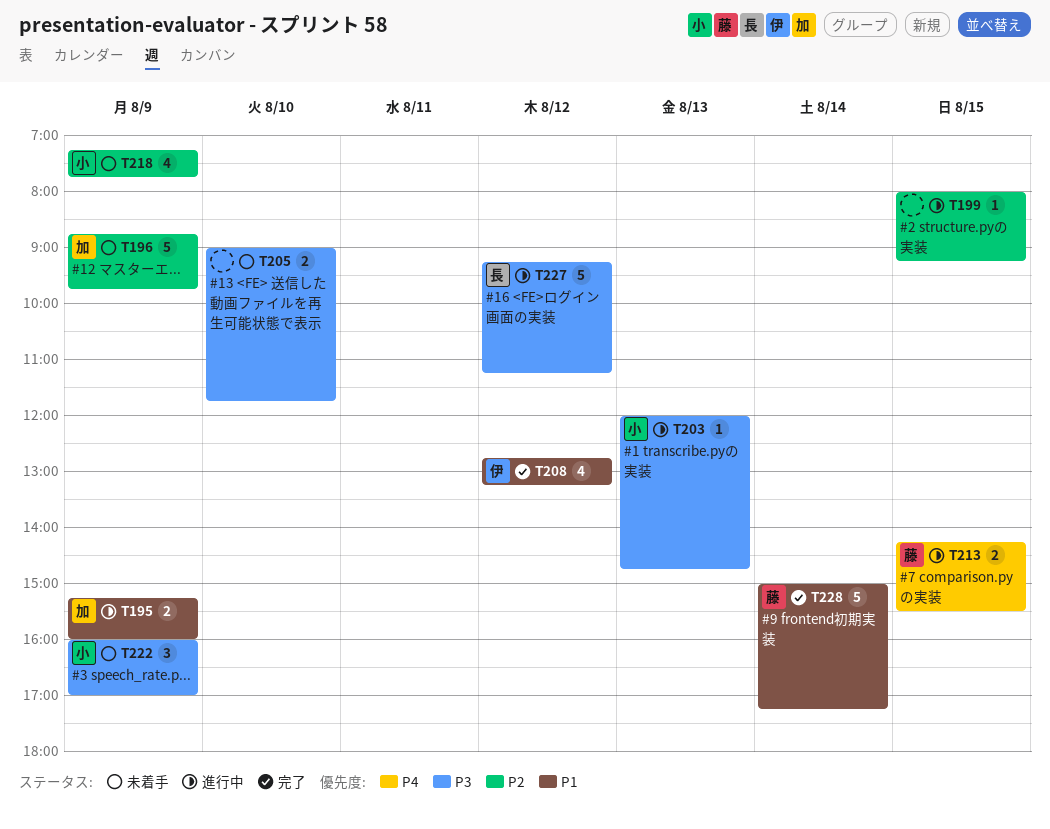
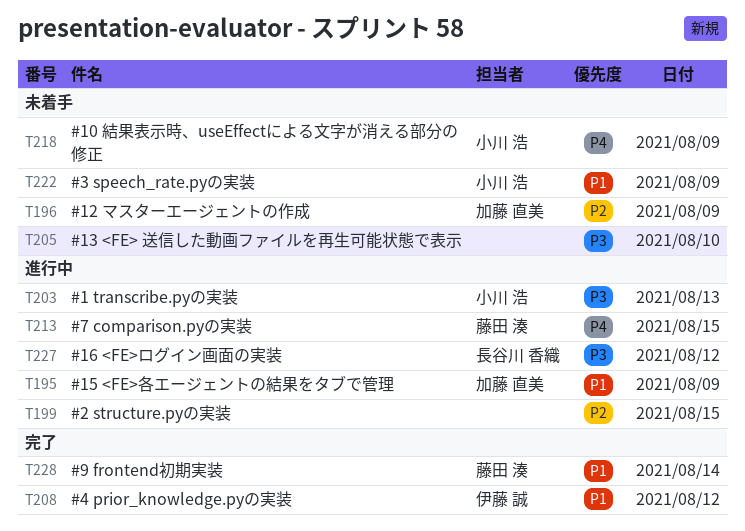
T218, priority: P2 -> P4
T222, priority: P3 -> P1

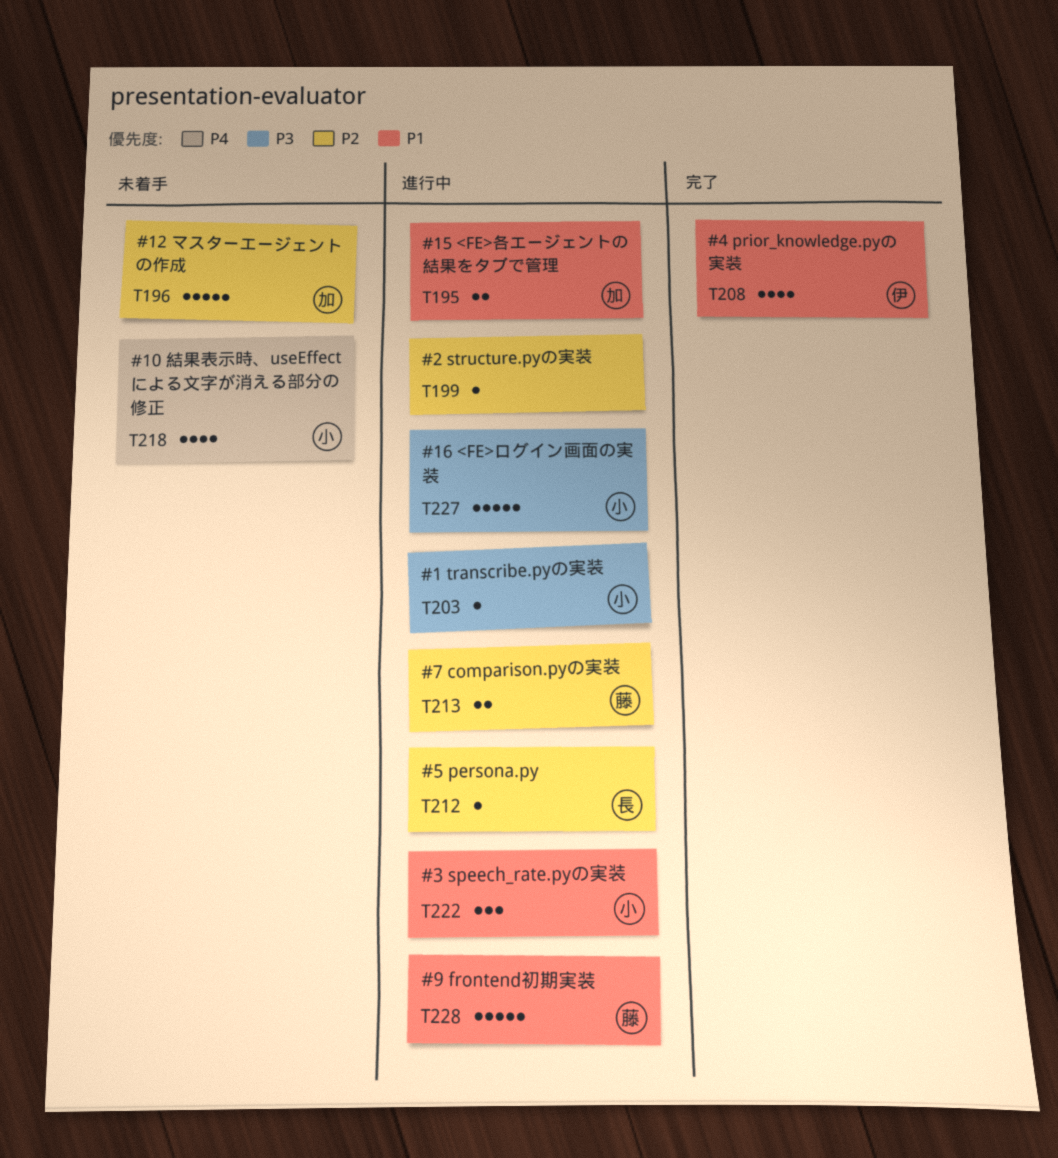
T205: present -> none
T212: none -> present
T213, priority: P4 -> P2
T222, status: 未着手 -> 進行中
T227, owner: 長谷川 香織 -> 小川 浩
T228, status: 完了 -> 進行中

